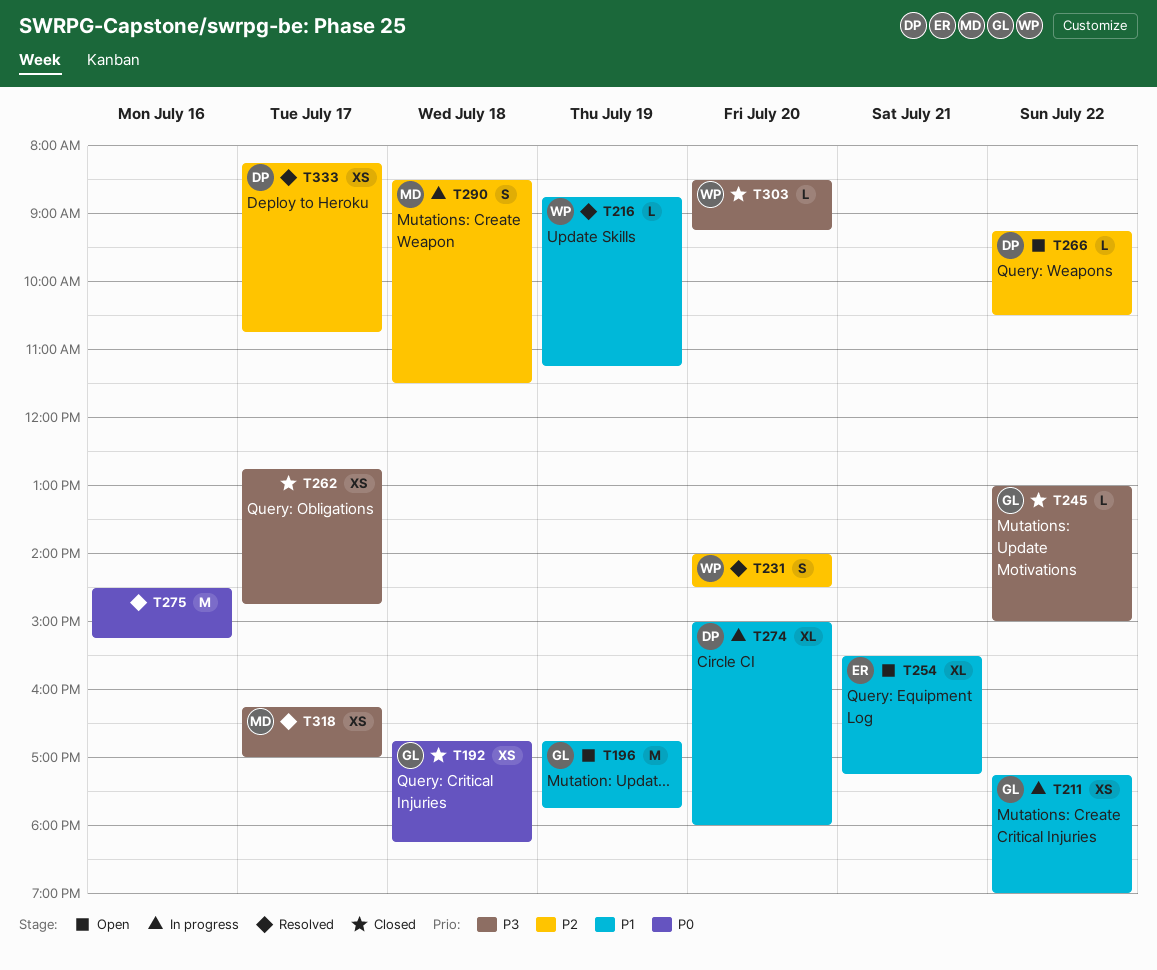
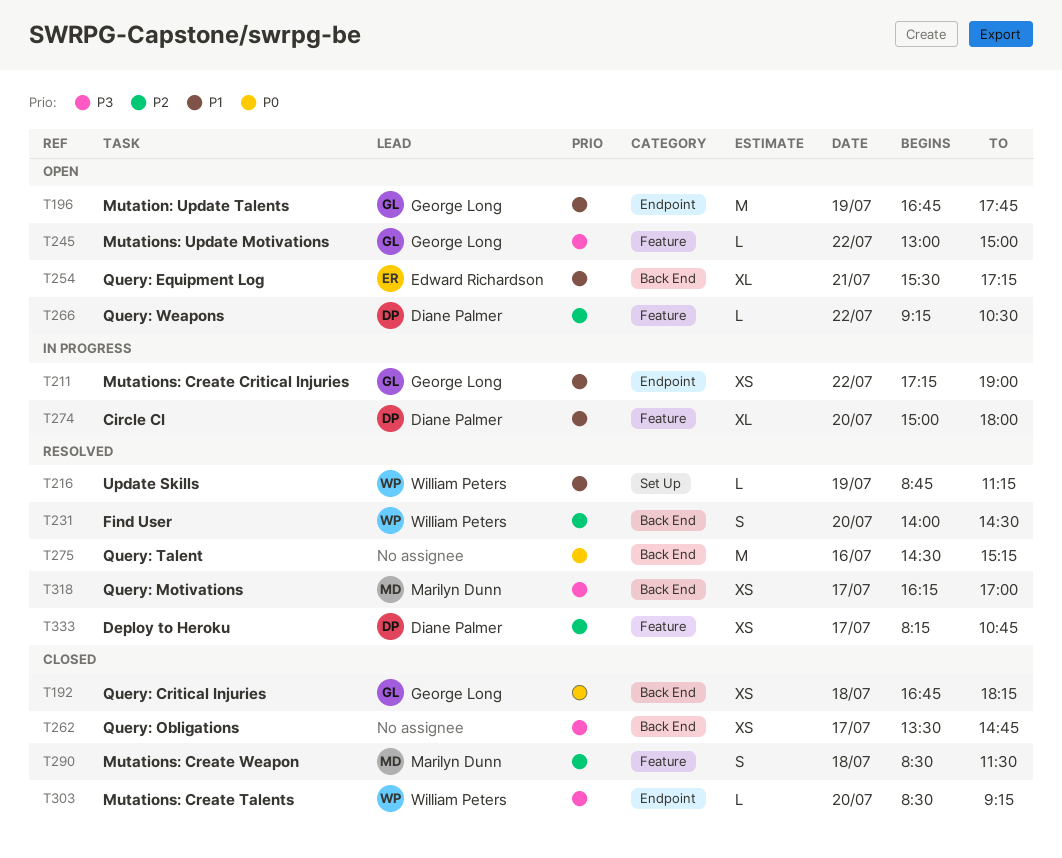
T245, status: Closed -> Open
T262, begins: 12:45 -> 13:30
T290, status: In progress -> Closed

